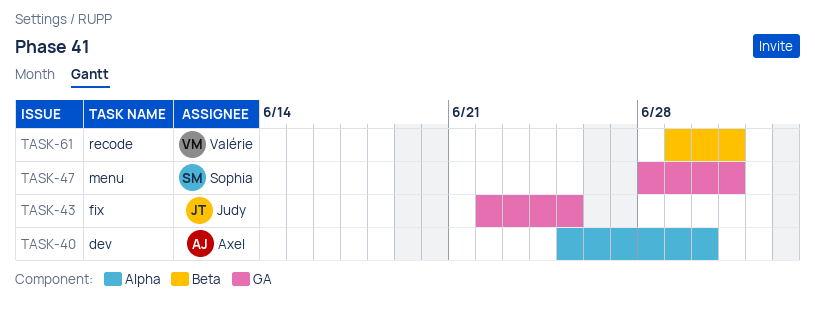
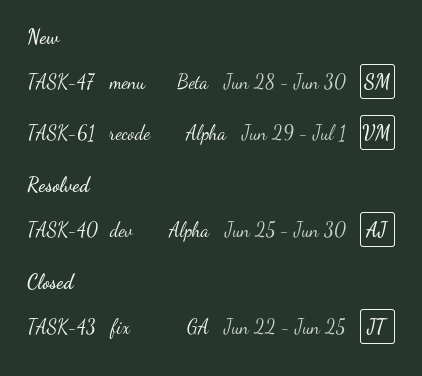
TASK-47, label: GA -> Beta
TASK-47, due: Jul 1 -> Jun 30
TASK-61, label: Beta -> Alpha

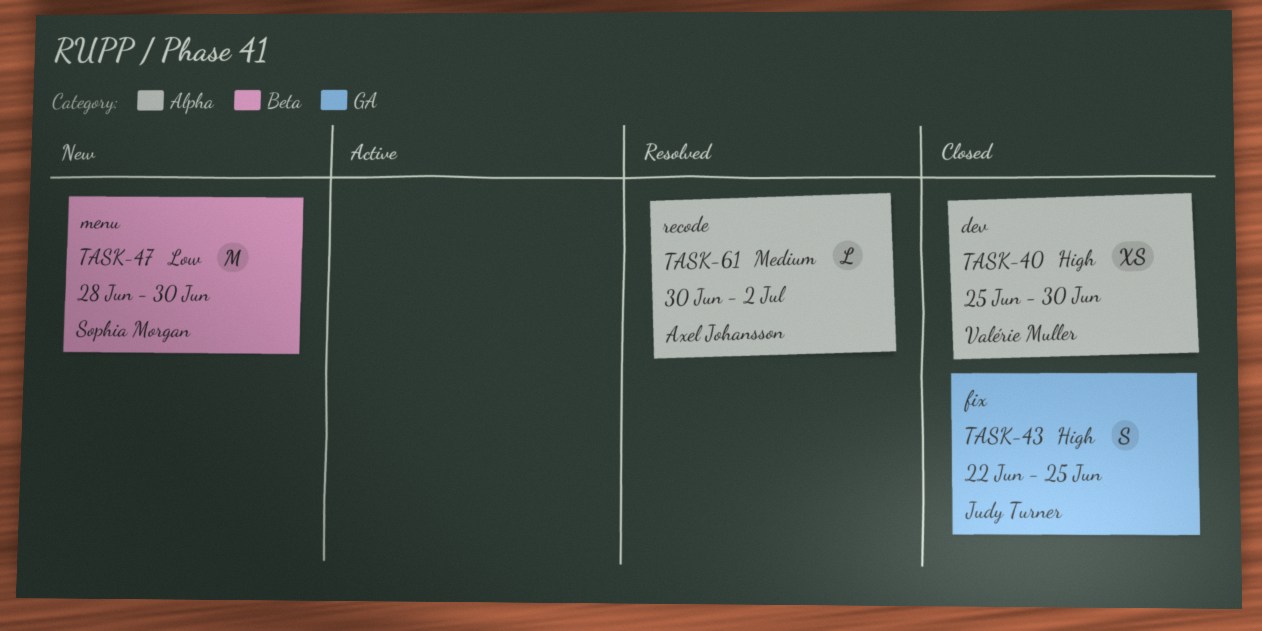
TASK-40, status: Resolved -> Closed
TASK-40, owner: Axel Johansson -> Valérie Muller
TASK-61, status: New -> Resolved
TASK-61, owner: Valérie Muller -> Axel Johansson
TASK-61, start: Jun 29 -> Jun 30
TASK-61, due: Jul 1 -> Jul 2

